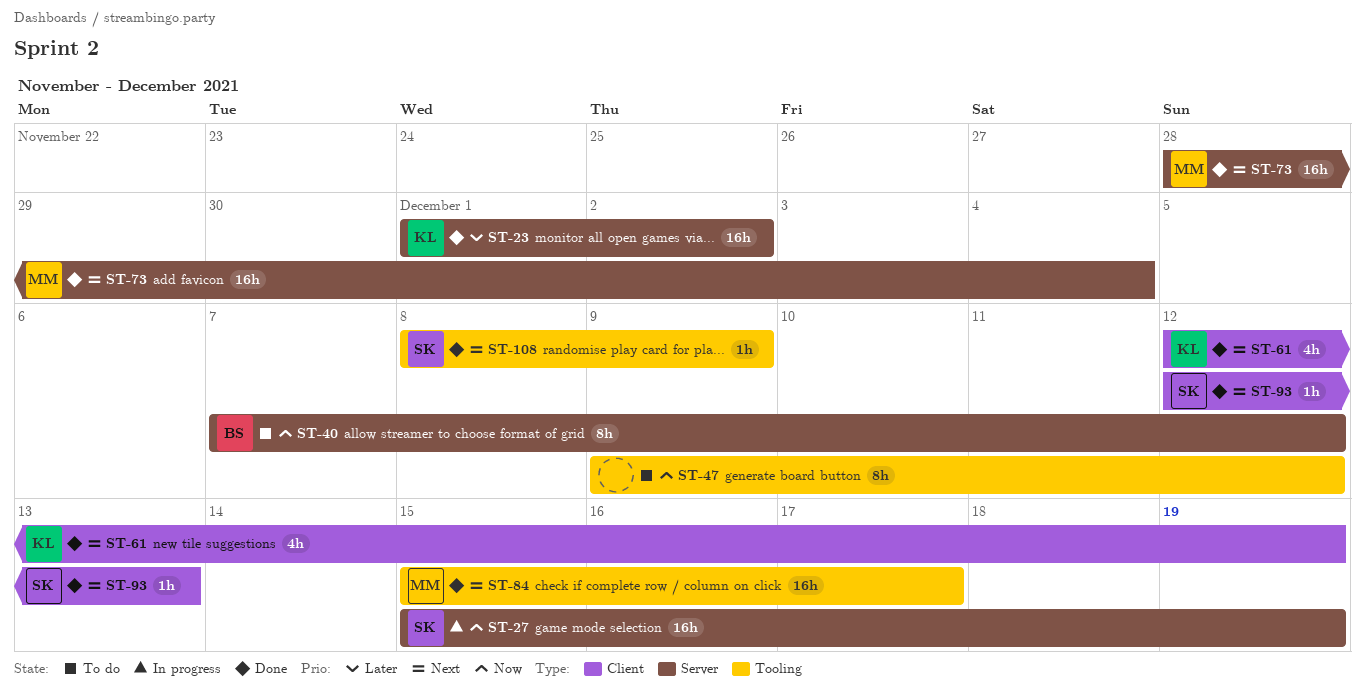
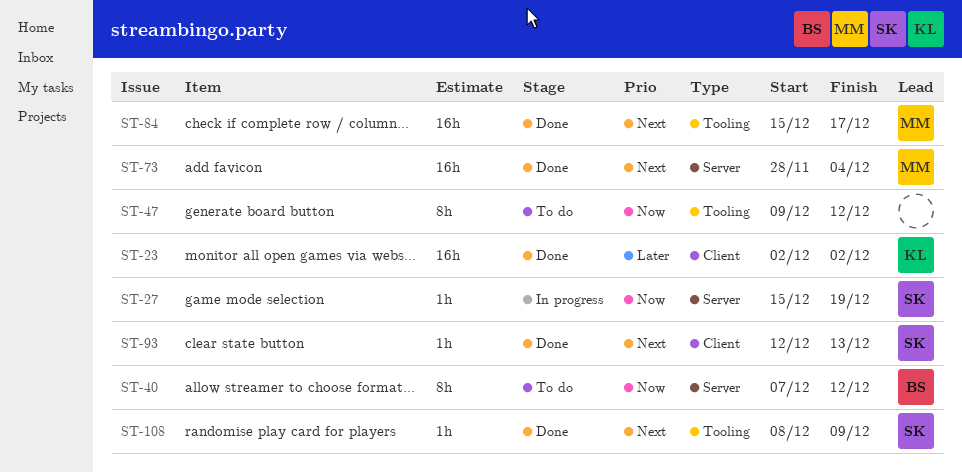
ST-23, label: Server -> Client
ST-23, start: Dec 1 -> Dec 2
ST-27, estimate: 16h -> 1h
ST-61: present -> none

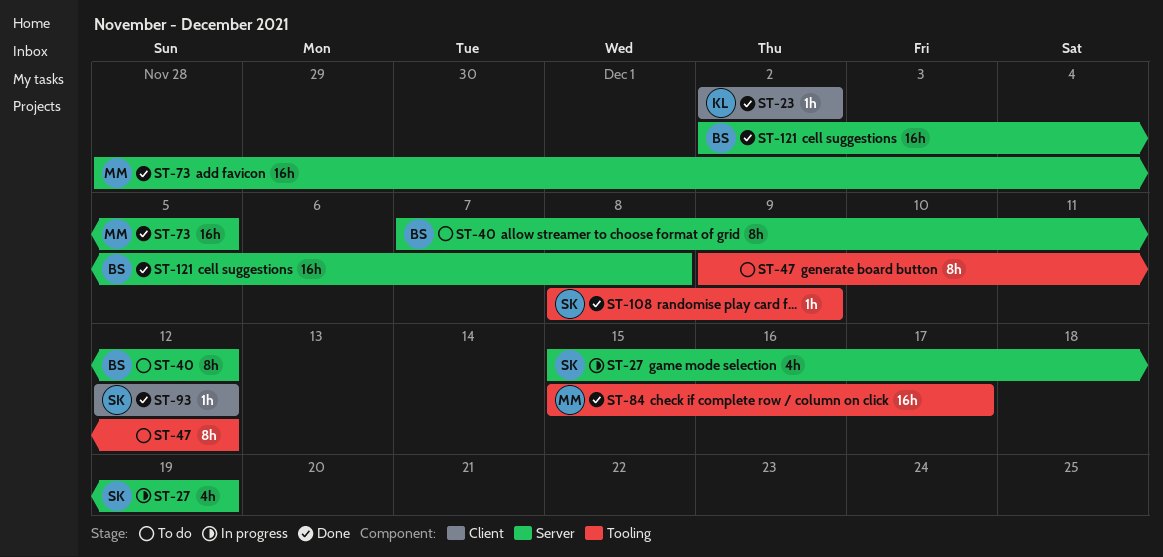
ST-23, estimate: 16h -> 1h
ST-27, estimate: 1h -> 4h
ST-73, due: Dec 4 -> Dec 5
ST-93, due: Dec 13 -> Dec 12
ST-121: none -> present

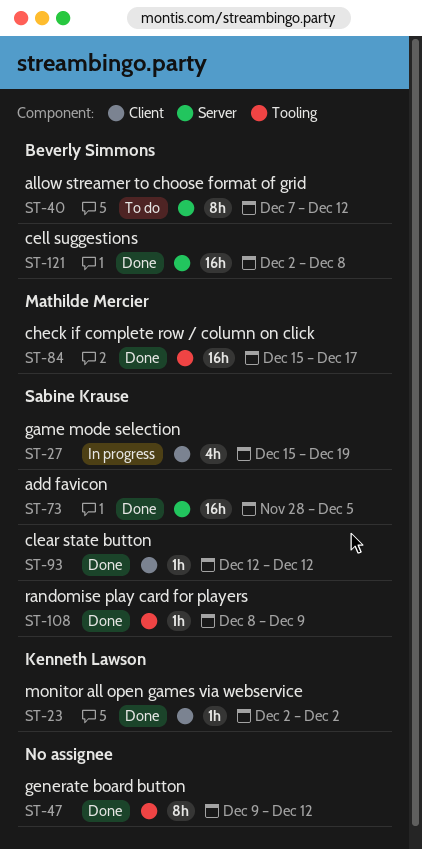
ST-27, label: Server -> Client
ST-47, status: To do -> Done
ST-73, owner: Mathilde Mercier -> Sabine Krause

